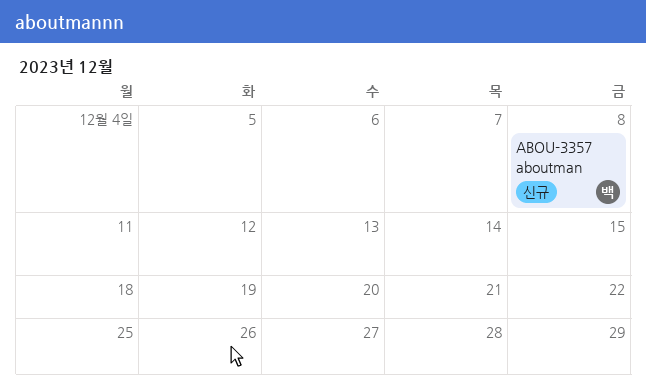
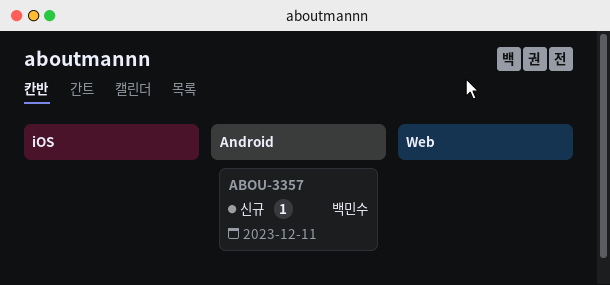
ABOU-3357, due: Dec 8 -> Dec 11

